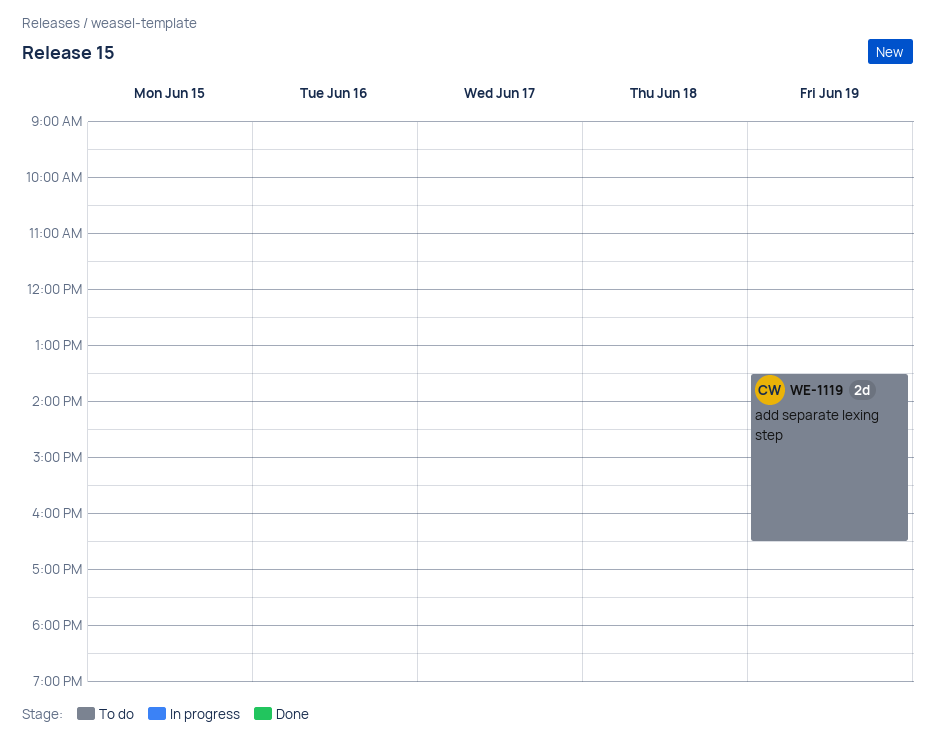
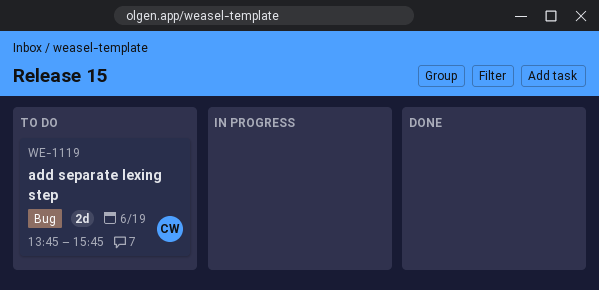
WE-1119, begins: 13:30 -> 13:45
WE-1119, ends: 16:30 -> 15:45

